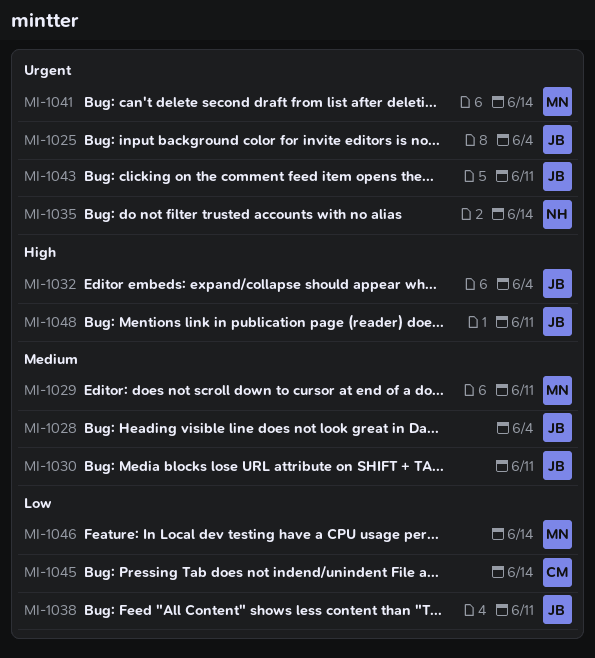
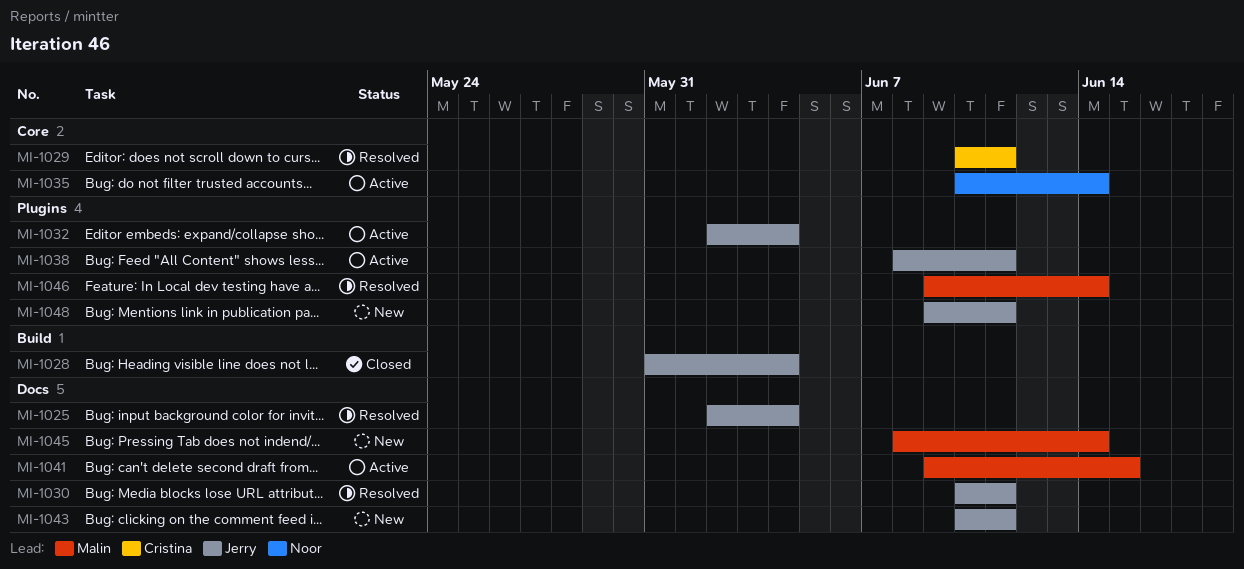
MI-1029, owner: Malin -> Cristina
MI-1041, due: Jun 14 -> Jun 15
MI-1045, owner: Cristina -> Malin

